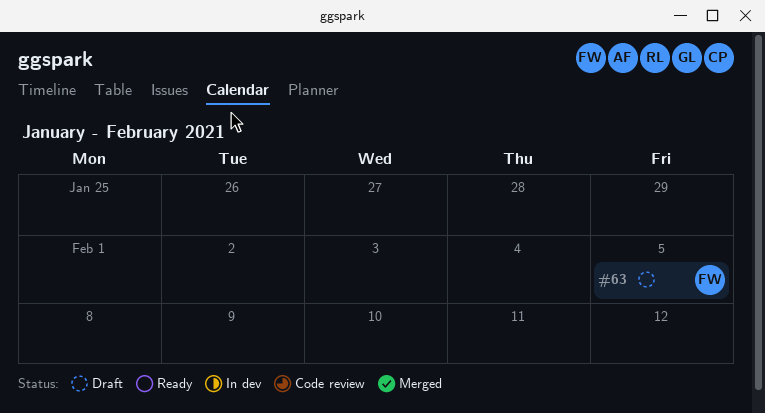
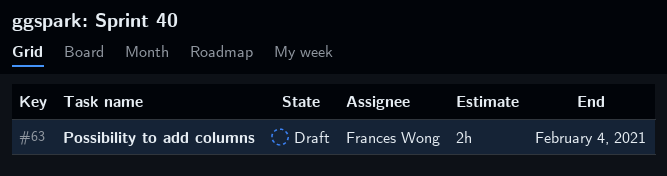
#63, due: Feb 5 -> Feb 4

